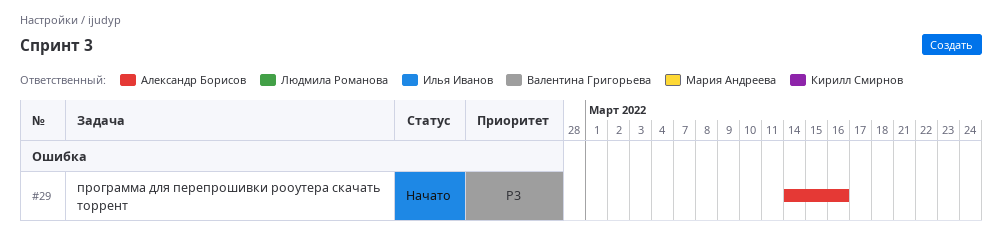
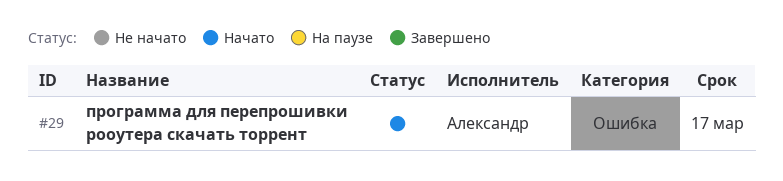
#29, due: Mar 16 -> Mar 17

